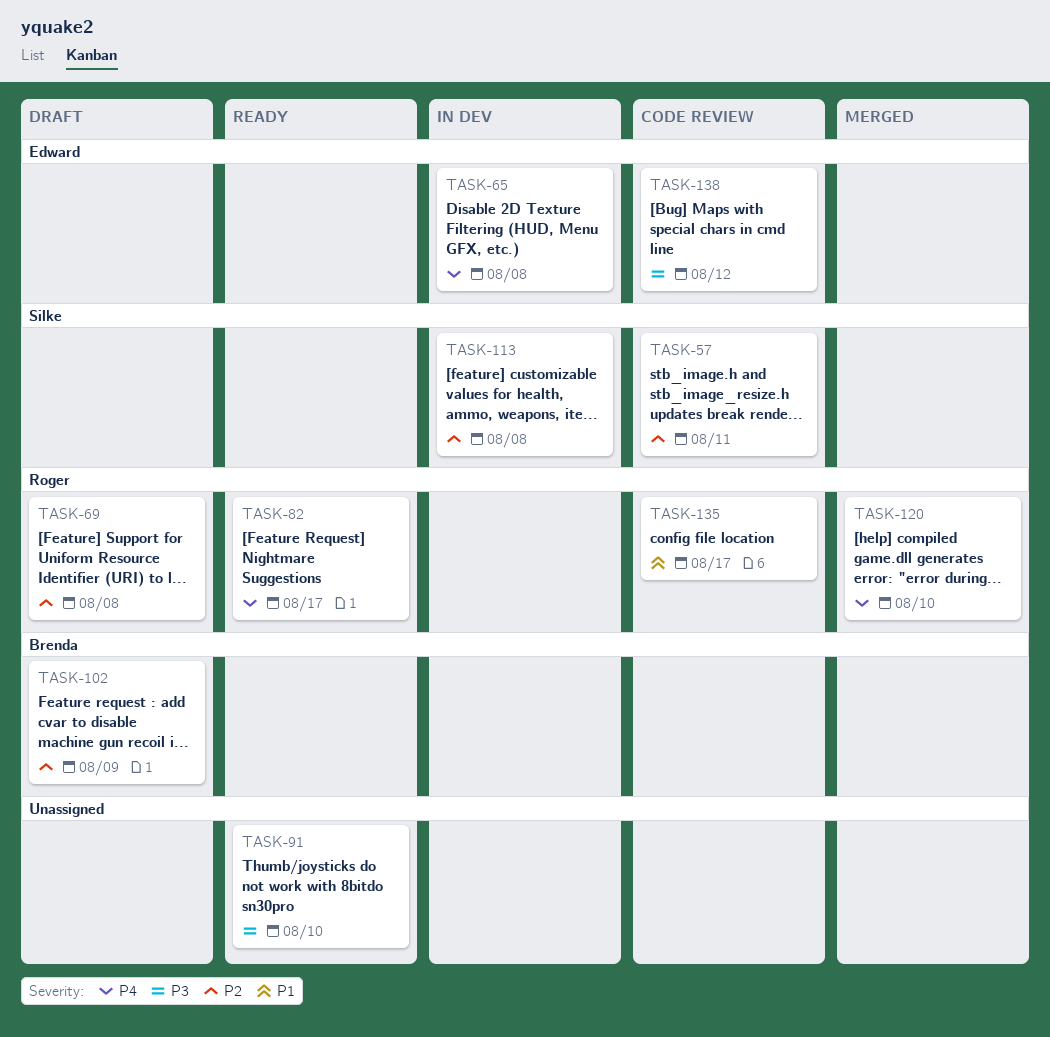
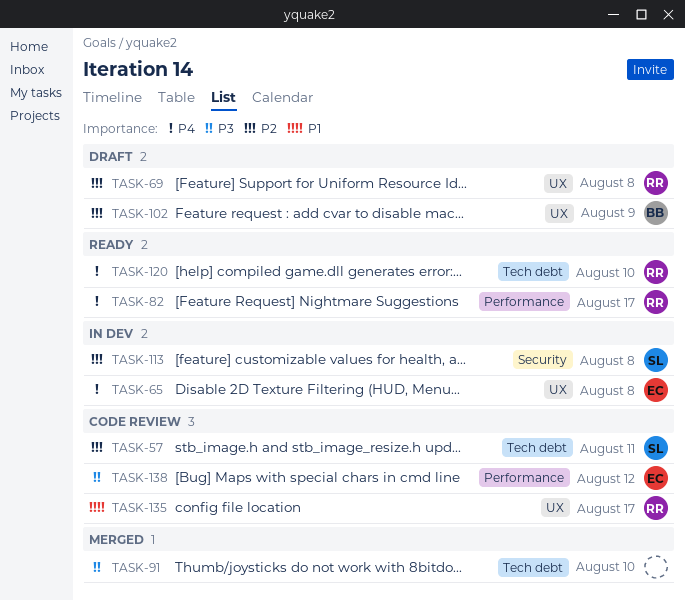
TASK-91, status: Ready -> Merged
TASK-120, status: Merged -> Ready

